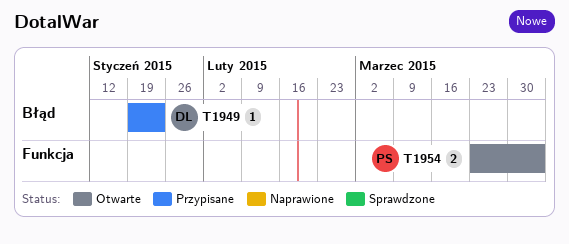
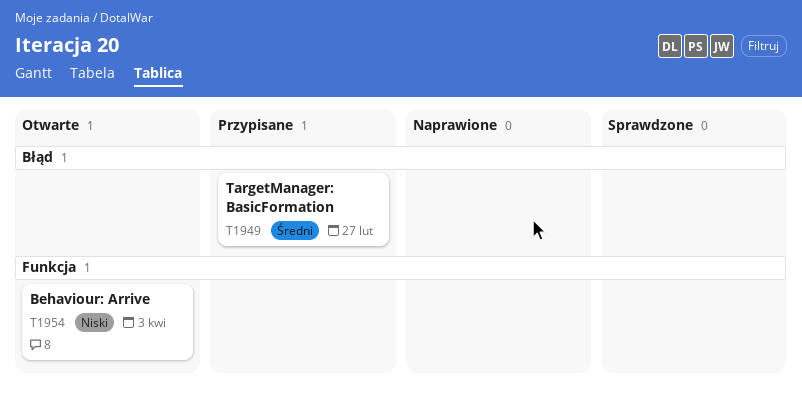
T1949, due: Jan 23 -> Feb 27

